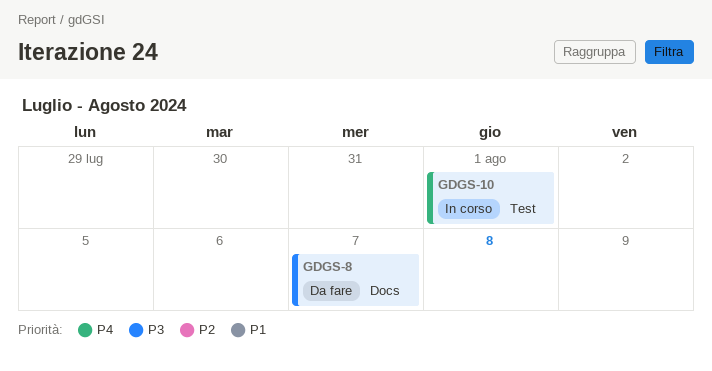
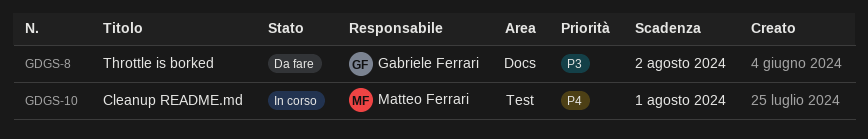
GDGS-8, due: Aug 7 -> Aug 2

